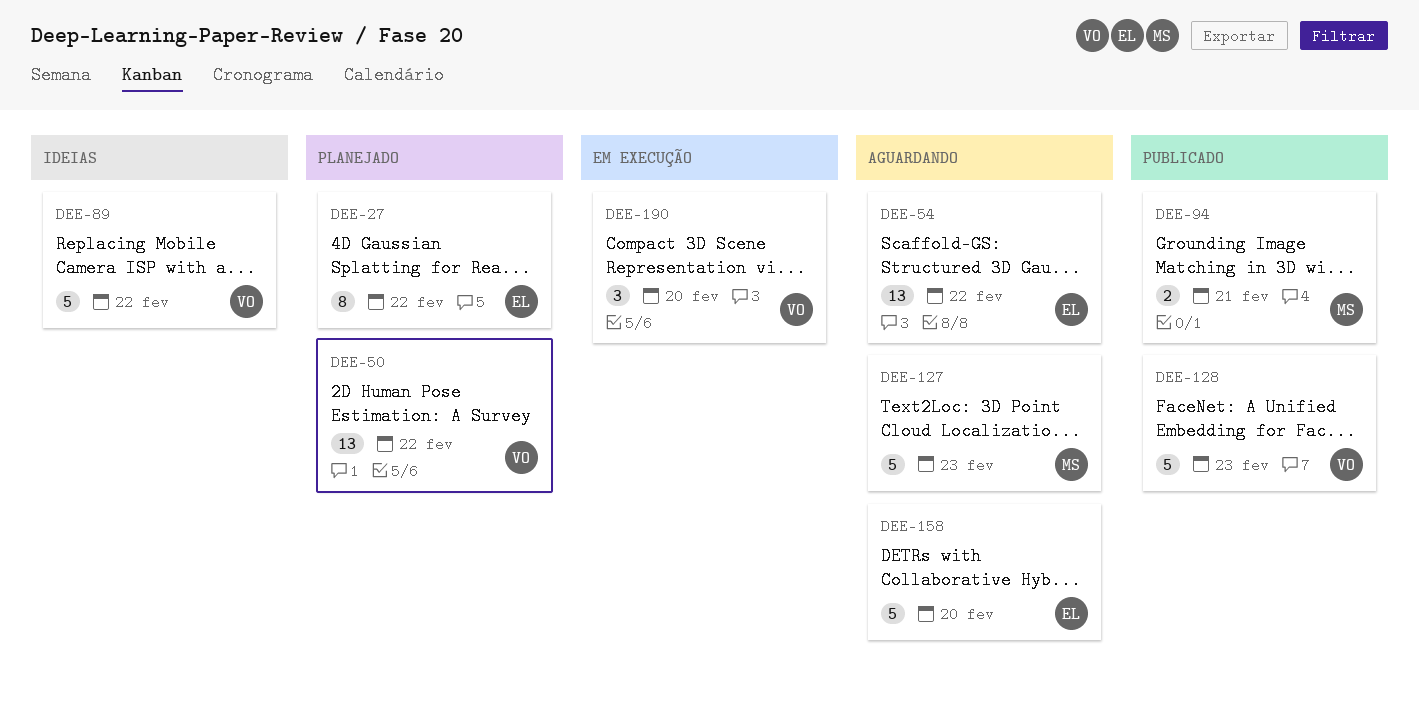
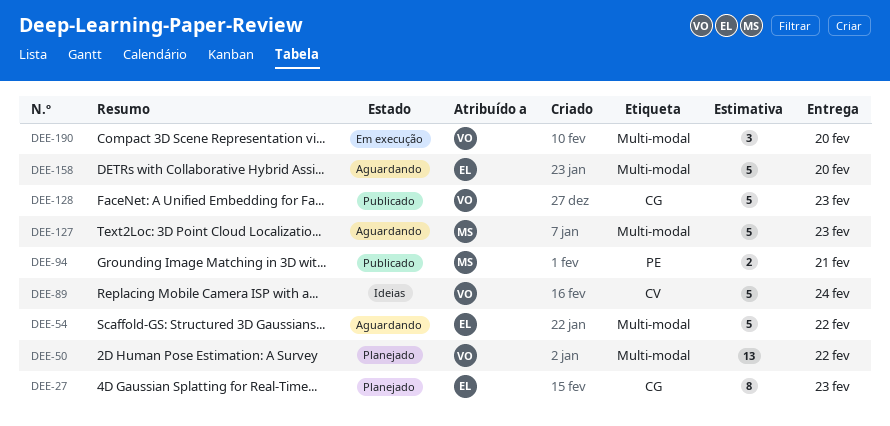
DEE-27, due: Feb 22 -> Feb 23
DEE-54, estimate: 13 -> 5
DEE-89, due: Feb 22 -> Feb 24

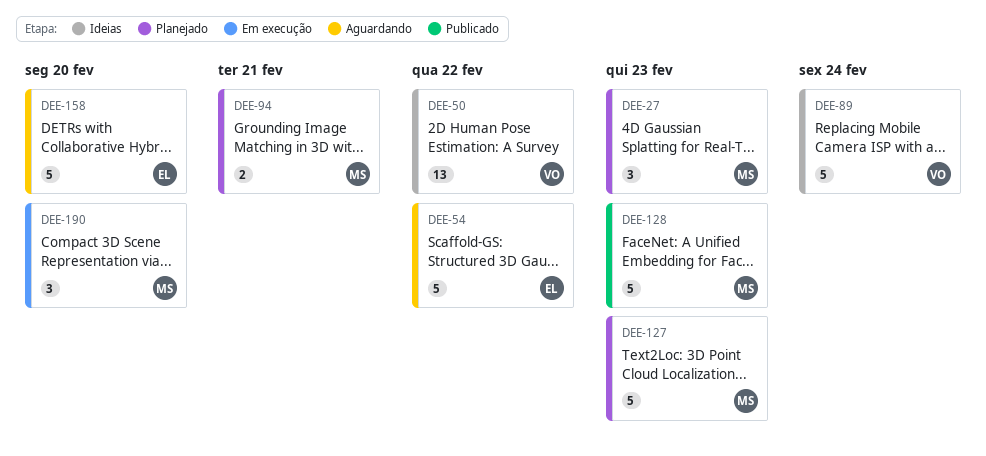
DEE-27, owner: EL -> MS
DEE-27, estimate: 8 -> 3
DEE-50, status: Planejado -> Ideias
DEE-94, status: Publicado -> Planejado
DEE-127, status: Aguardando -> Planejado
DEE-128, owner: VO -> MS
DEE-190, owner: VO -> MS

